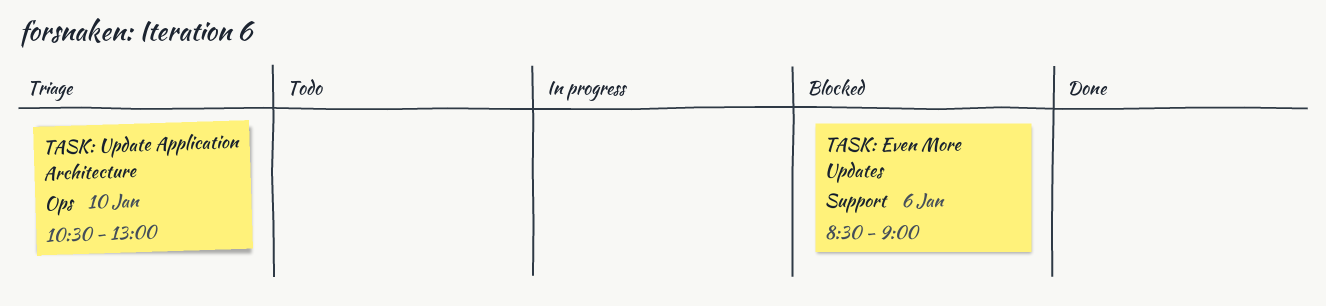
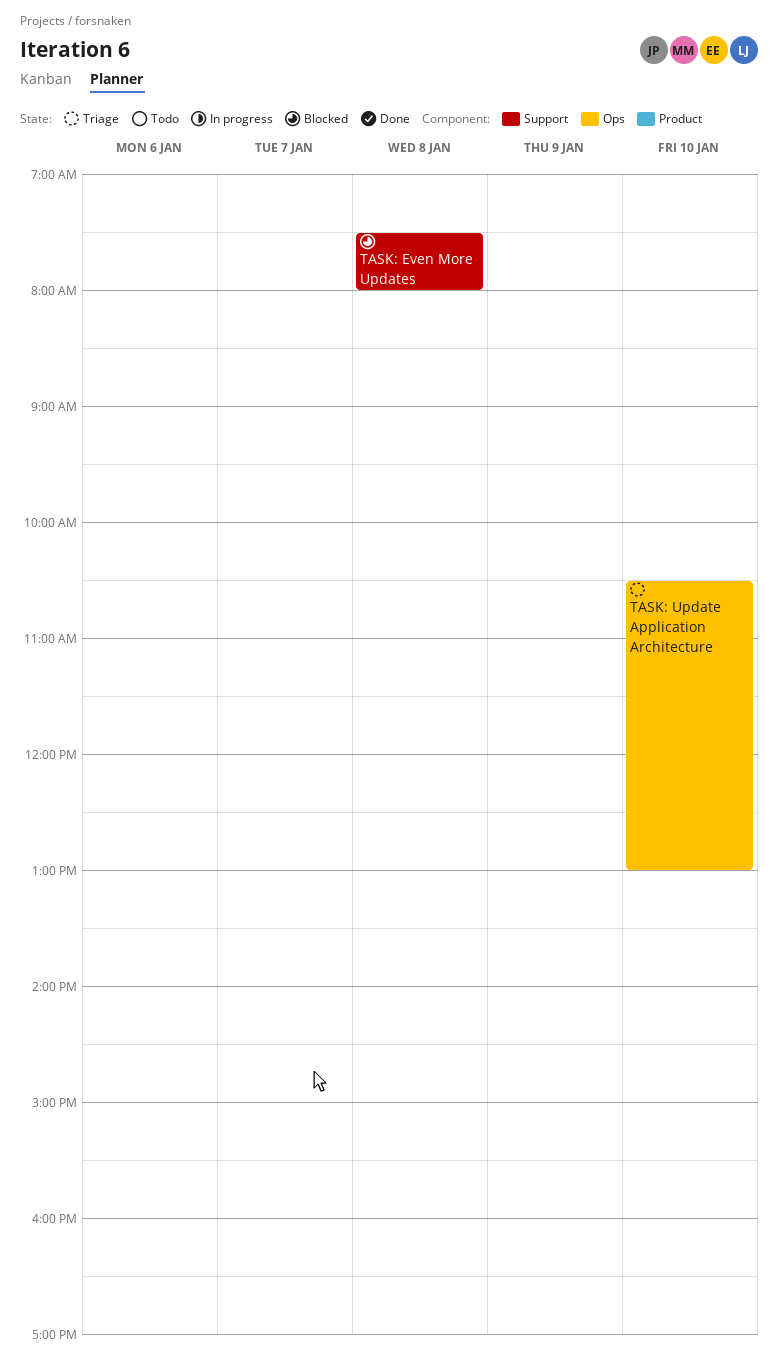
TASK: Even More Updates, day: Jan 6 -> Jan 8
TASK: Even More Updates, begins: 08:30 -> 07:30
TASK: Even More Updates, ends: 09:00 -> 08:00

